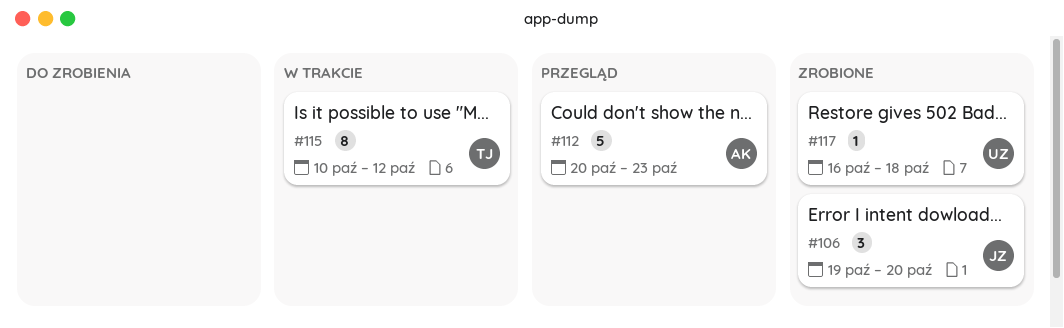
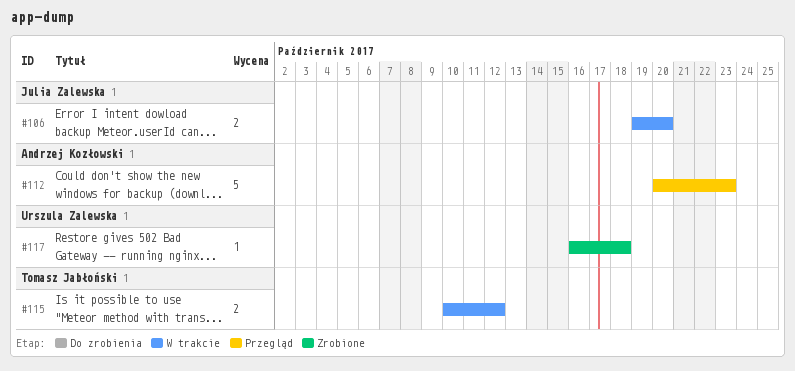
#106, status: Zrobione -> W trakcie
#106, estimate: 3 -> 2
#115, estimate: 8 -> 2

